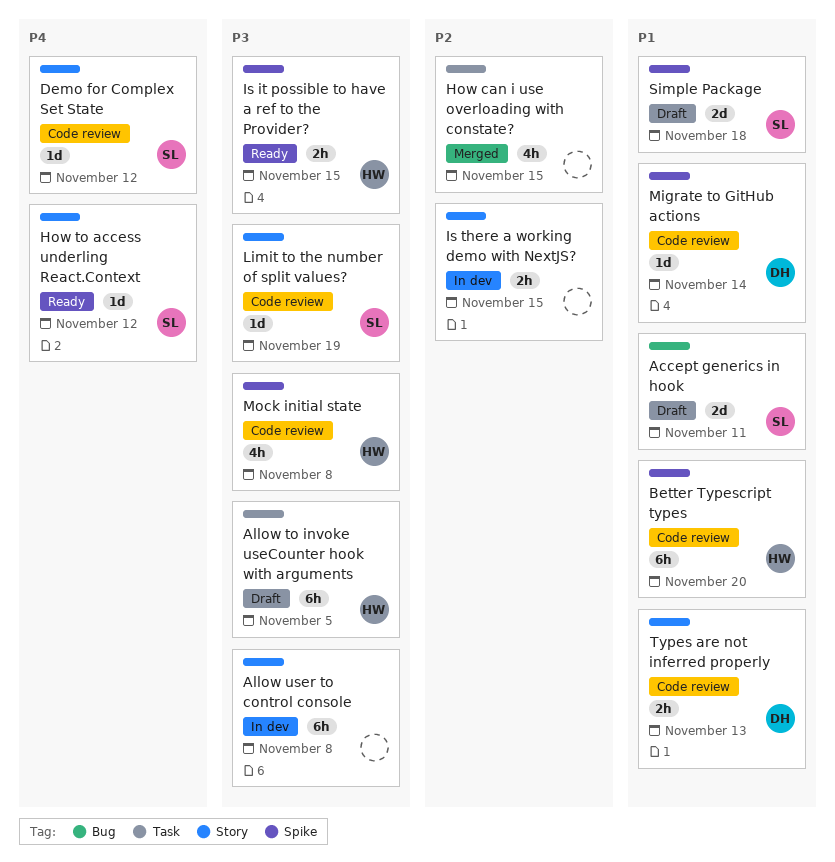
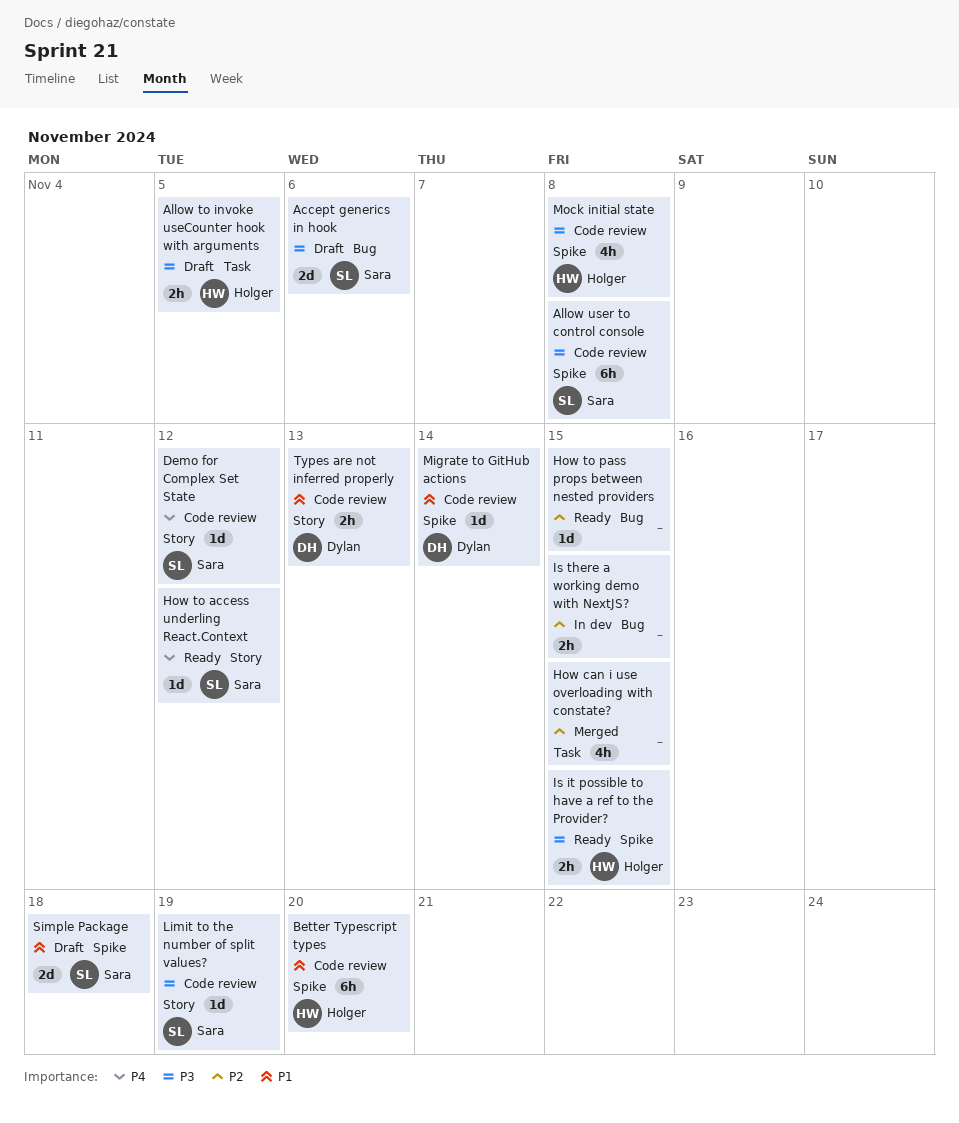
Accept generics in hook, priority: P1 -> P3
Accept generics in hook, due: Nov 11 -> Nov 6
Allow to invoke useCounter hook with arguments, estimate: 6h -> 2h
Allow user to control console, status: In dev -> Code review
Allow user to control console, owner: none -> Sara
Allow user to control console, label: Story -> Spike
How to pass props between nested providers: none -> present
Is there a working demo with NextJS?, label: Story -> Bug

